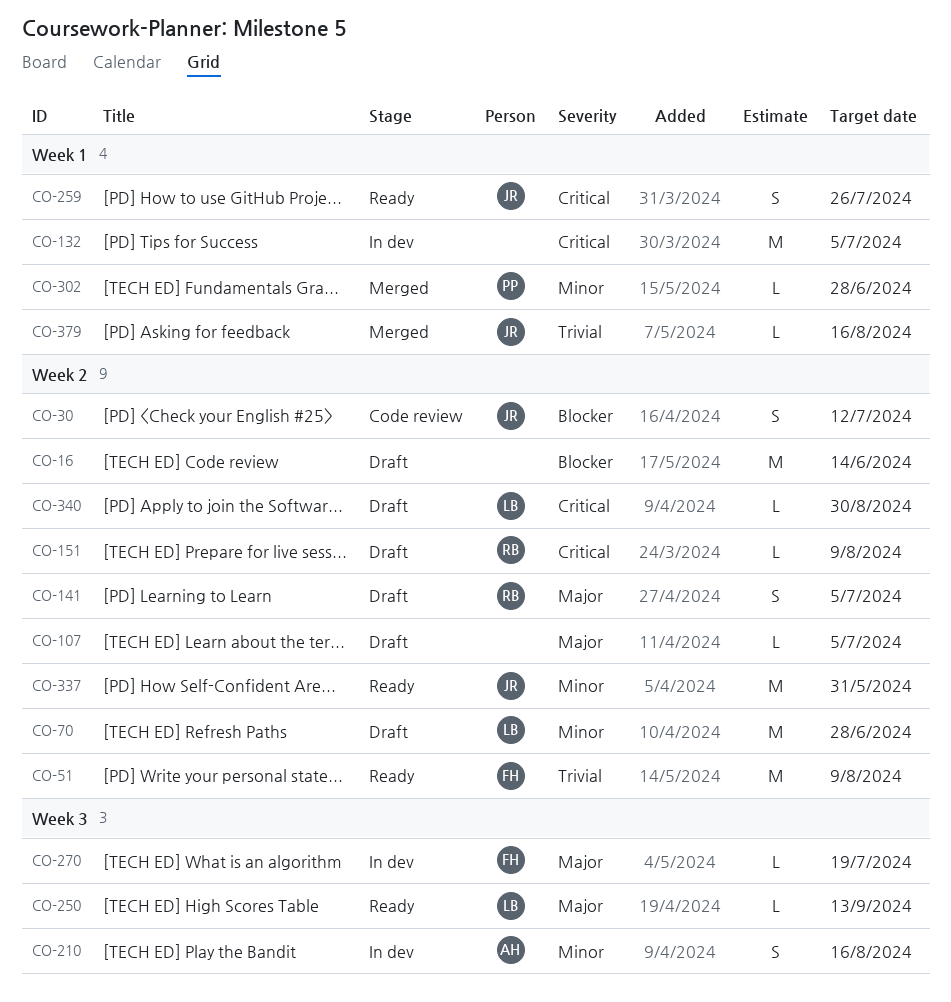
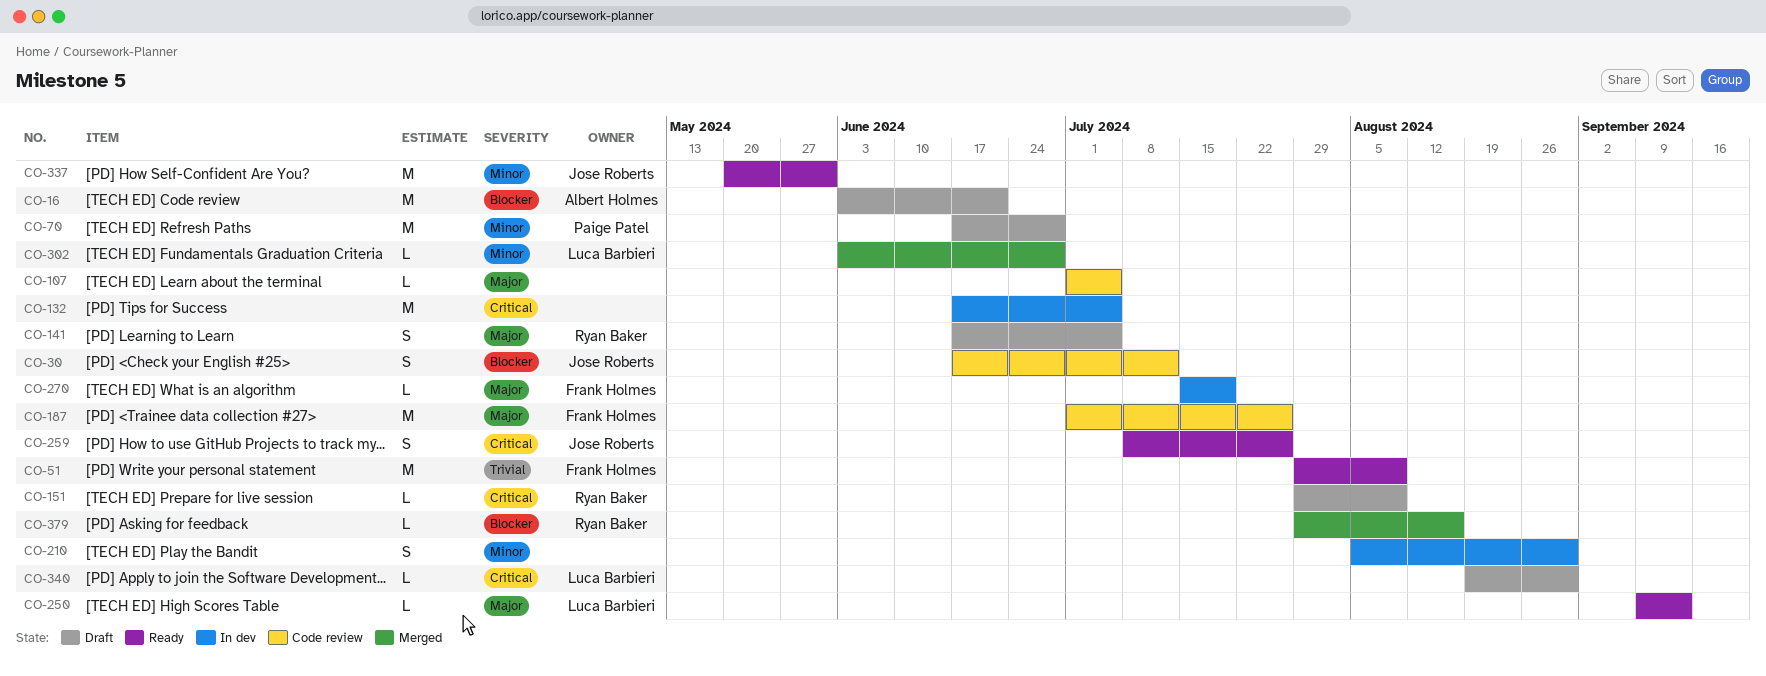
CO-16, owner: none -> Albert Holmes
CO-16, due: Jun 14 -> Jun 21
CO-70, owner: Luca Barbieri -> Paige Patel
CO-107, status: Draft -> Code review
CO-187: none -> present
CO-210, owner: Albert Holmes -> none
CO-210, due: Aug 16 -> Aug 30
CO-302, owner: Paige Patel -> Luca Barbieri
CO-379, owner: Jose Roberts -> Ryan Baker
CO-379, priority: Trivial -> Blocker

